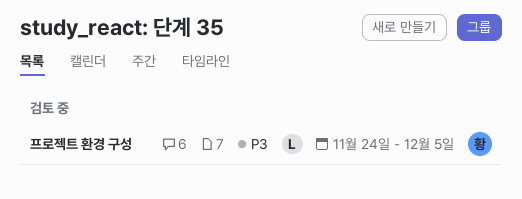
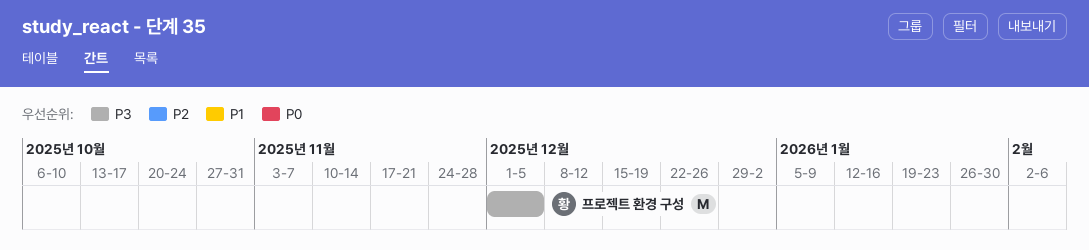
프로젝트 환경 구성, estimate: L -> M
프로젝트 환경 구성, start: Nov 24 -> Dec 1

